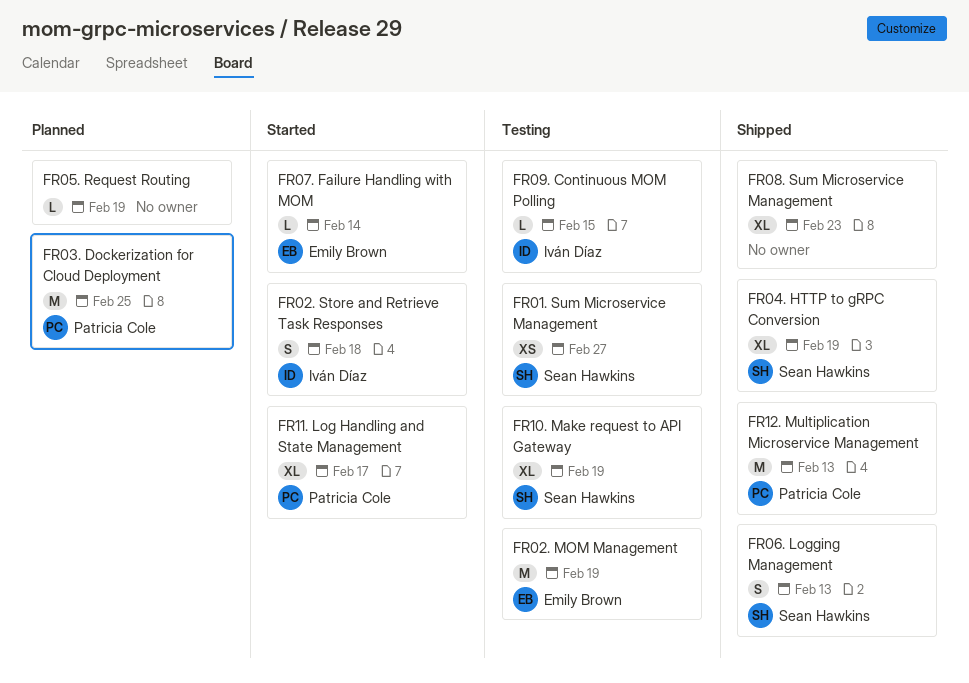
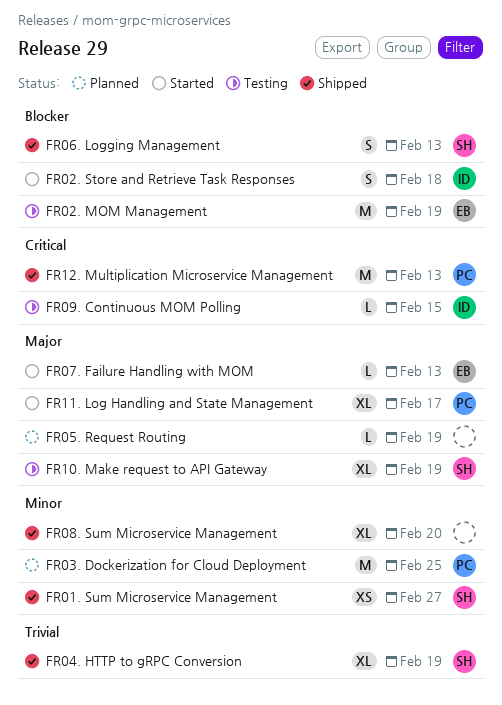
FR01. Sum Microservice Management, status: Testing -> Shipped
FR07. Failure Handling with MOM, due: Feb 14 -> Feb 13
FR08. Sum Microservice Management, due: Feb 23 -> Feb 20

